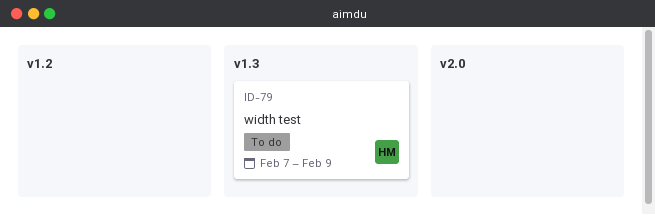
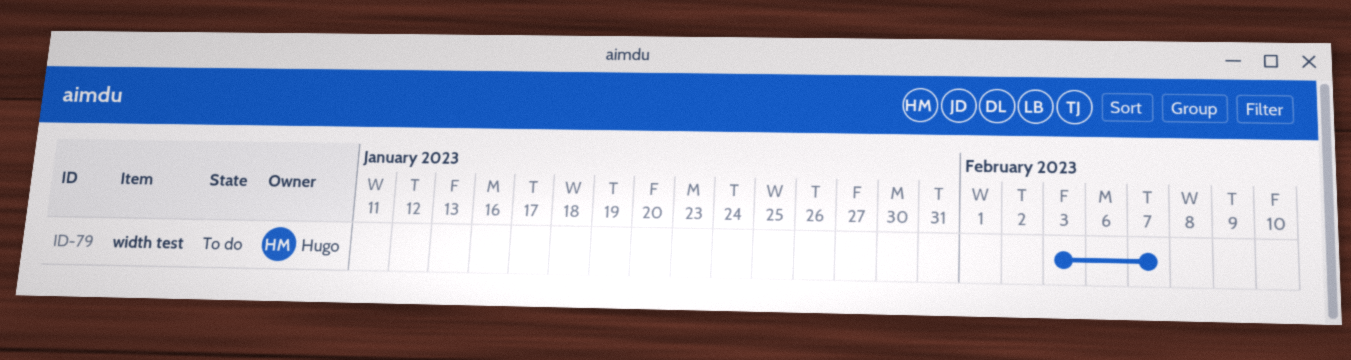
ID-79, start: Feb 7 -> Feb 3
ID-79, due: Feb 9 -> Feb 7

